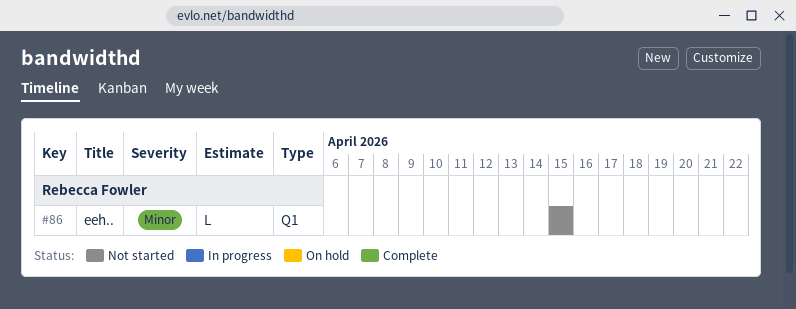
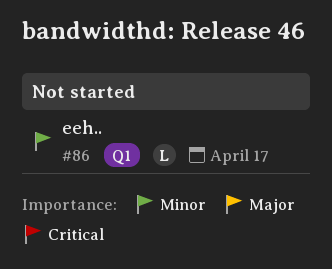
#86, due: Apr 15 -> Apr 17

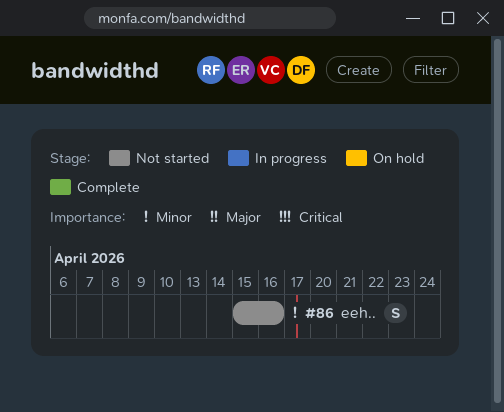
#86, estimate: L -> S
#86, due: Apr 17 -> Apr 16

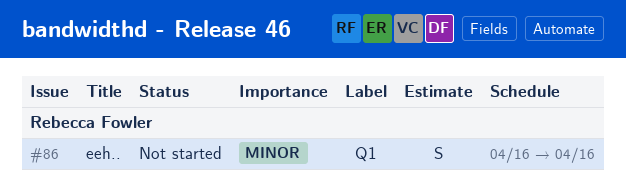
#86, start: Apr 15 -> Apr 16

